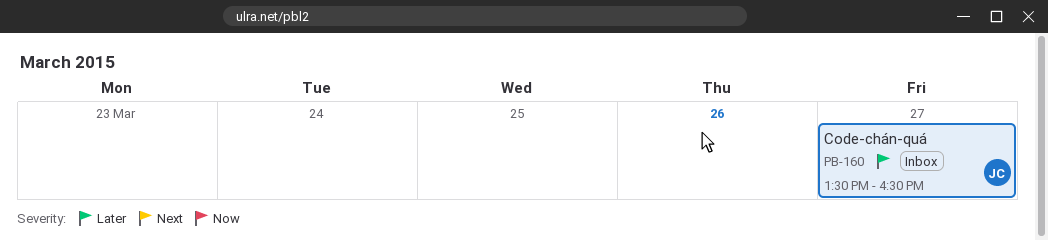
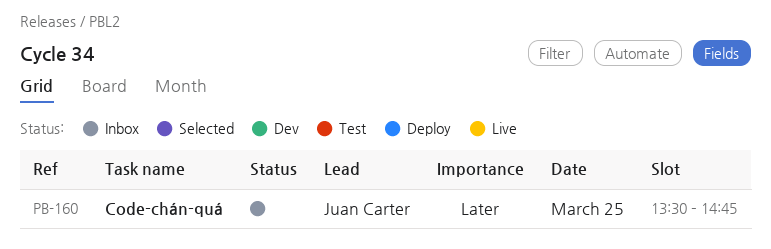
PB-160, day: Mar 27 -> Mar 25
PB-160, ends: 16:30 -> 14:45

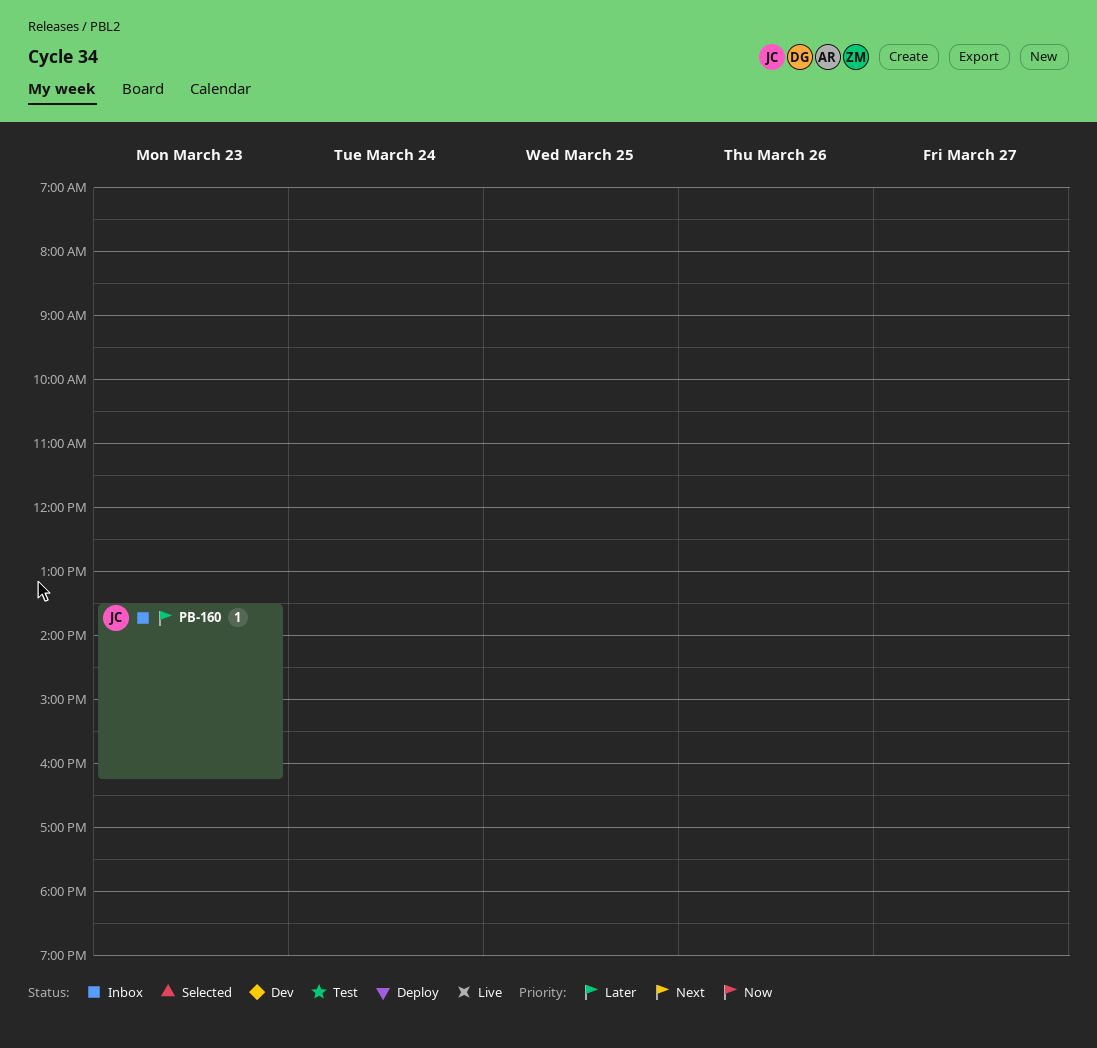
PB-160, day: Mar 25 -> Mar 23
PB-160, ends: 14:45 -> 16:15

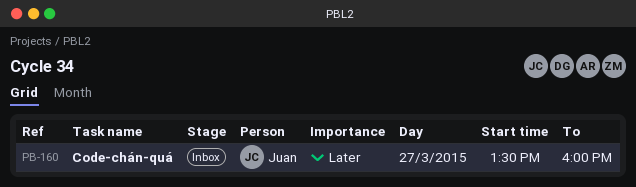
PB-160, day: Mar 23 -> Mar 27
PB-160, ends: 16:15 -> 16:00

